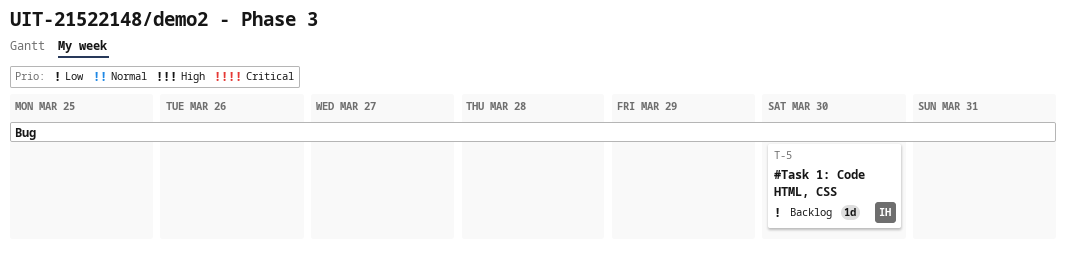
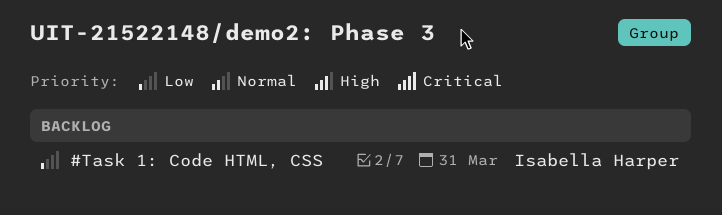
#Task 1: Code HTML, CSS, due: Mar 30 -> Mar 31

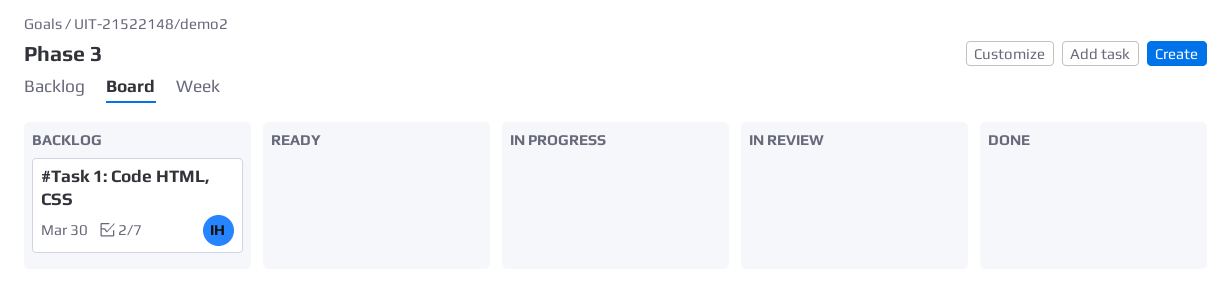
#Task 1: Code HTML, CSS, due: Mar 31 -> Mar 30

